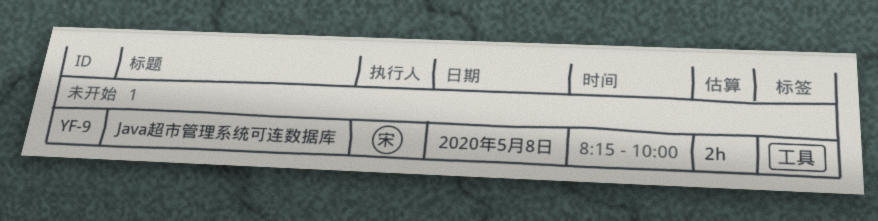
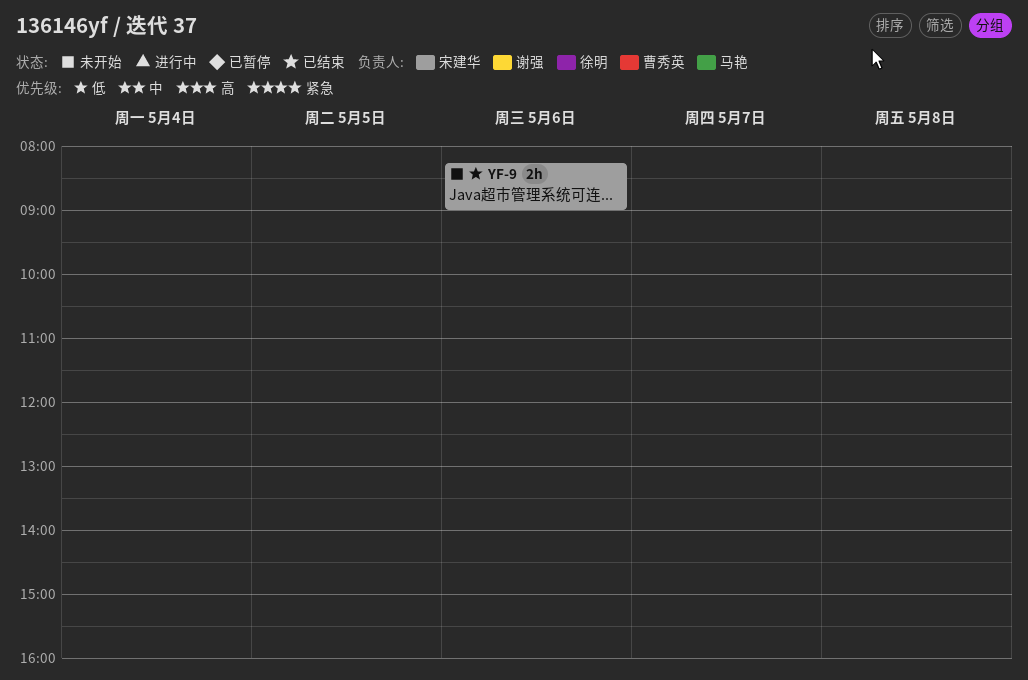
YF-9, day: May 8 -> May 6
YF-9, ends: 10:00 -> 09:00

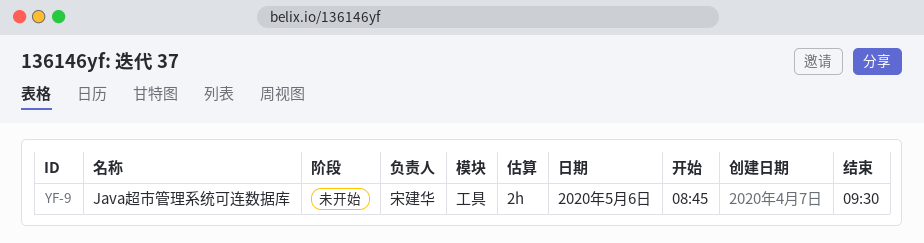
YF-9, begins: 08:15 -> 08:45
YF-9, ends: 09:00 -> 09:30

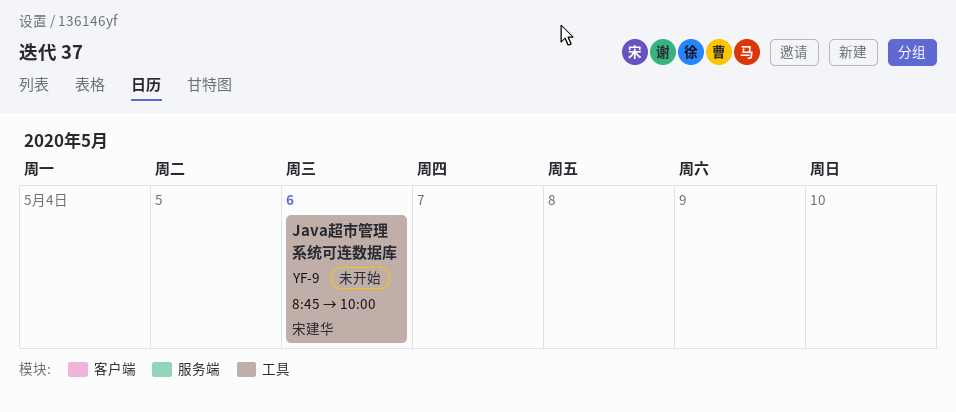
YF-9, ends: 09:30 -> 10:00

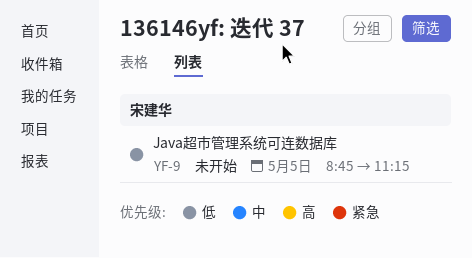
YF-9, day: May 6 -> May 5
YF-9, ends: 10:00 -> 11:15

